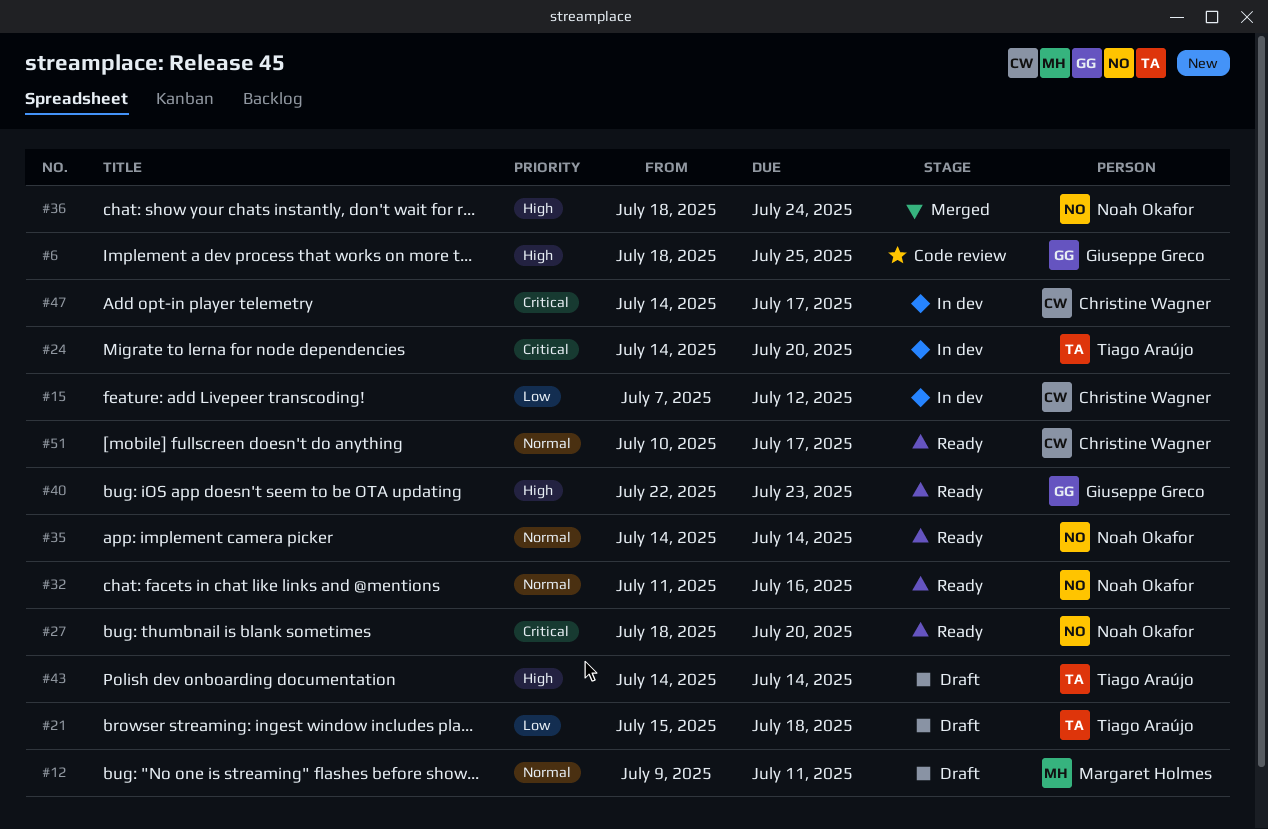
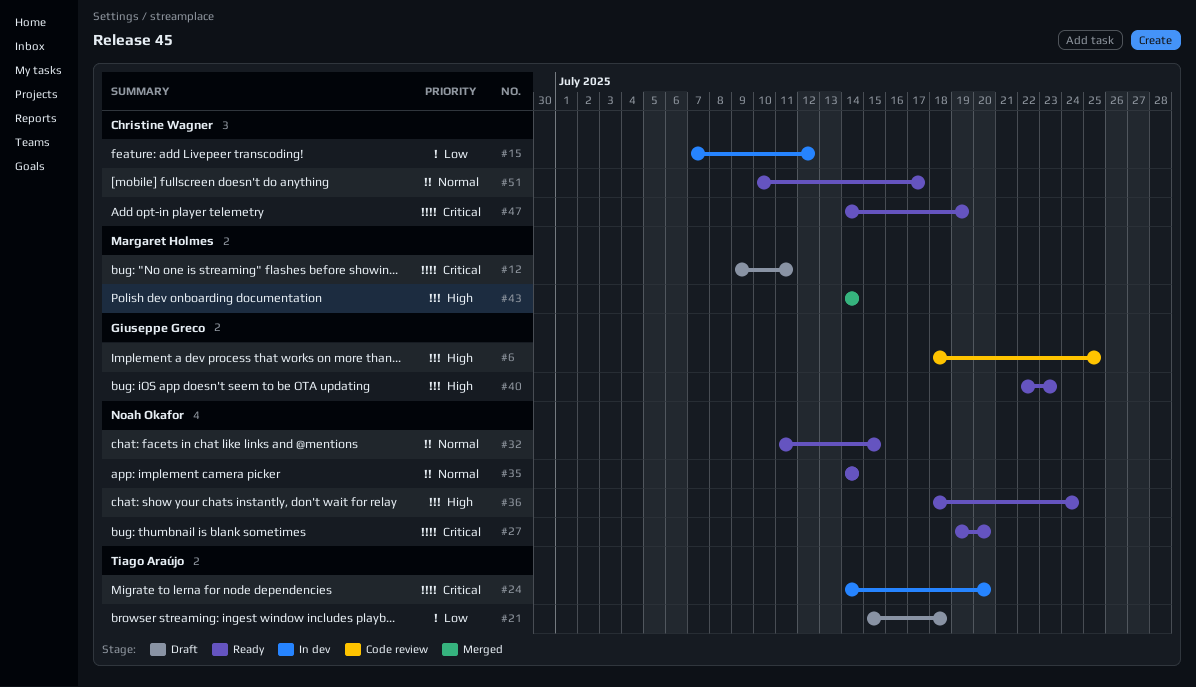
#12, priority: Normal -> Critical
#27, start: Jul 18 -> Jul 19
#32, due: Jul 16 -> Jul 15
#36, status: Merged -> Ready
#43, status: Draft -> Merged
#43, owner: Tiago Araújo -> Margaret Holmes
#47, status: In dev -> Ready
#47, due: Jul 17 -> Jul 19

